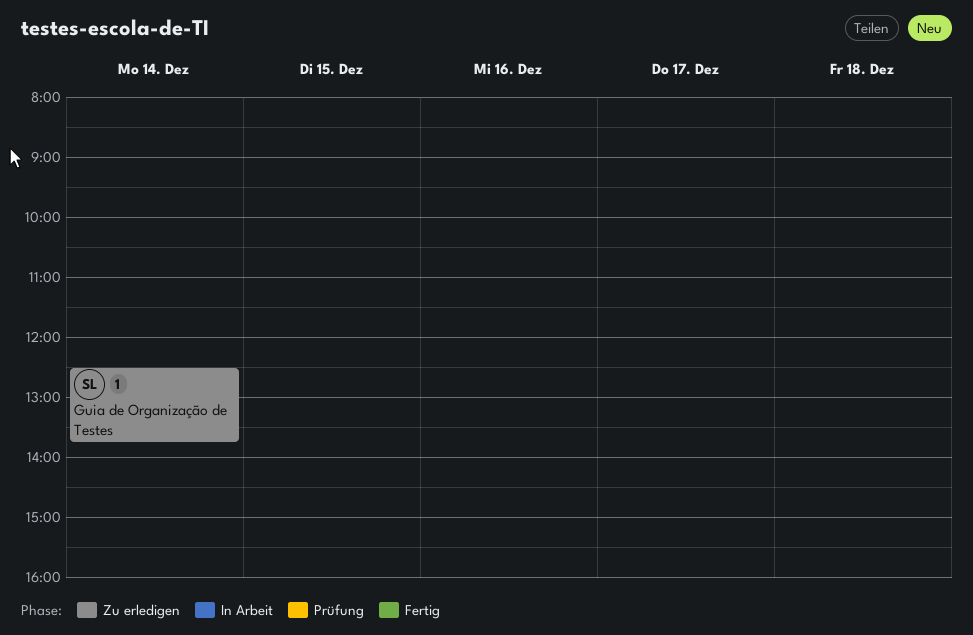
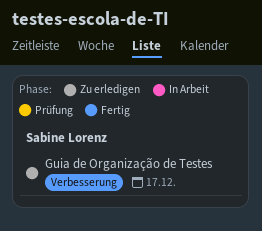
Guia de Organização de Testes, day: Dec 14 -> Dec 17

